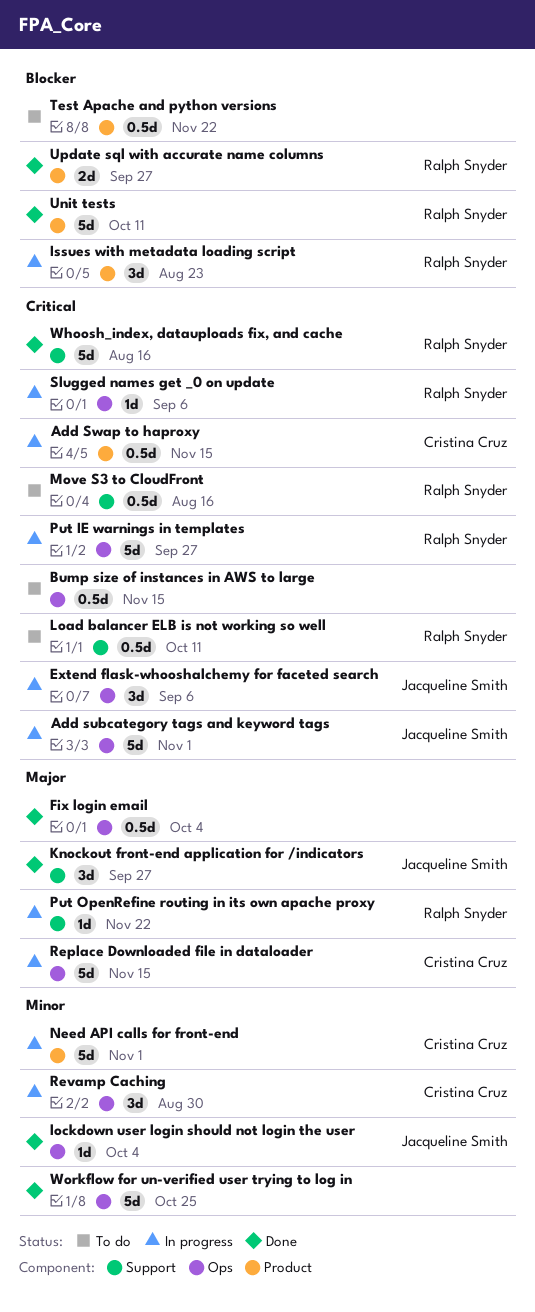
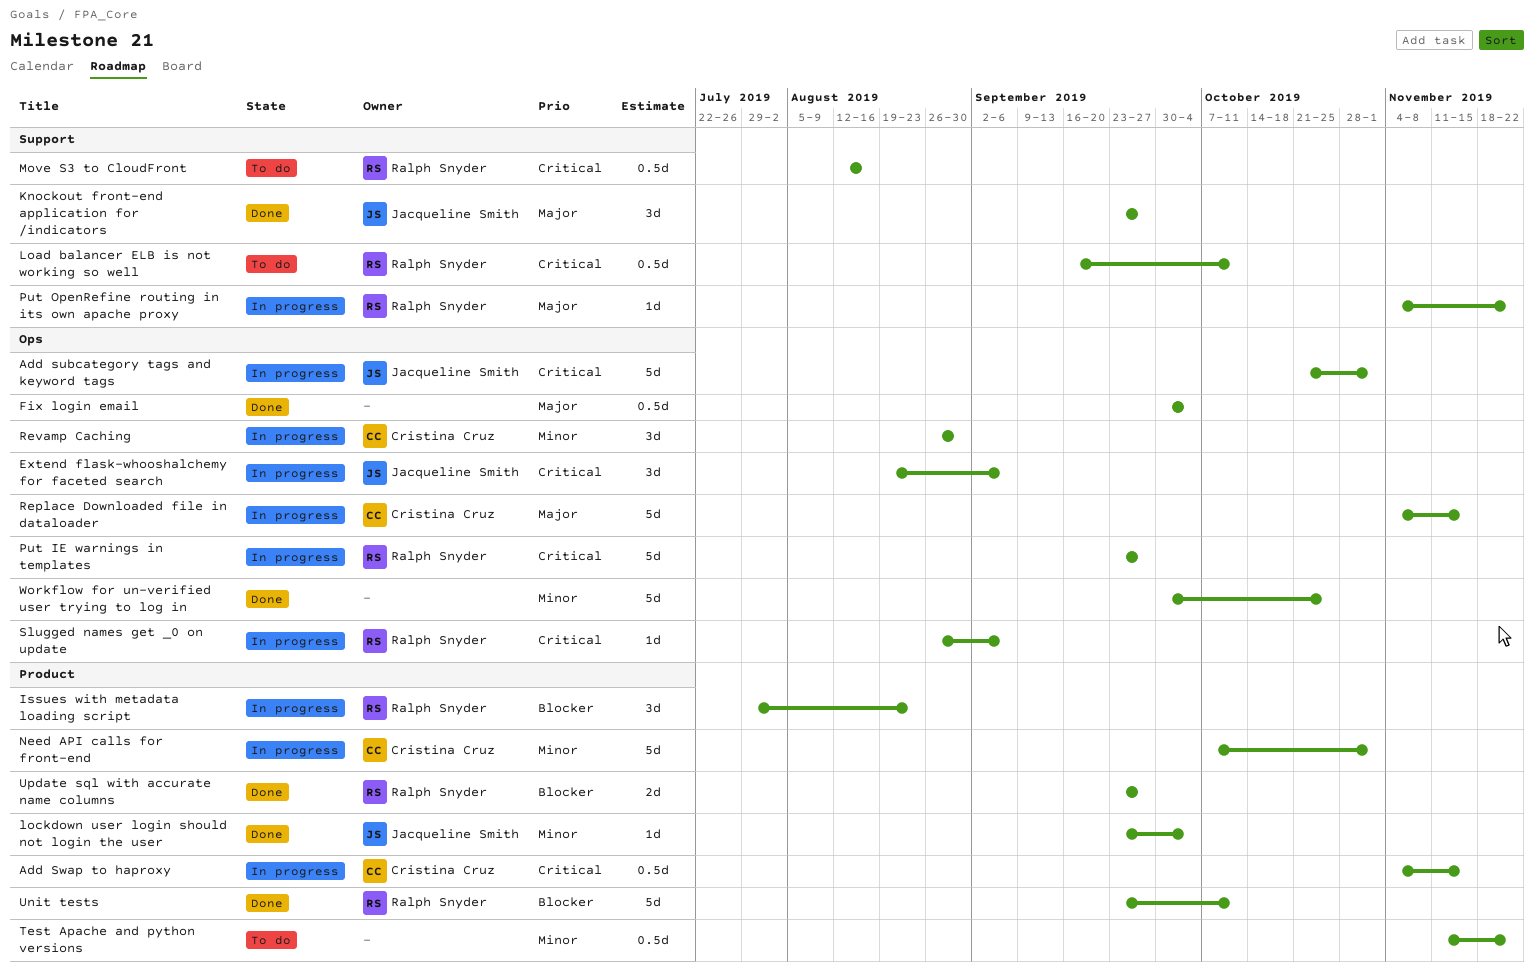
Bump size of instances in AWS to large: present -> none
lockdown user login should not login the user, label: Ops -> Product
Test Apache and python versions, priority: Blocker -> Minor
Whoosh_index, datauploads fix, and cache: present -> none

